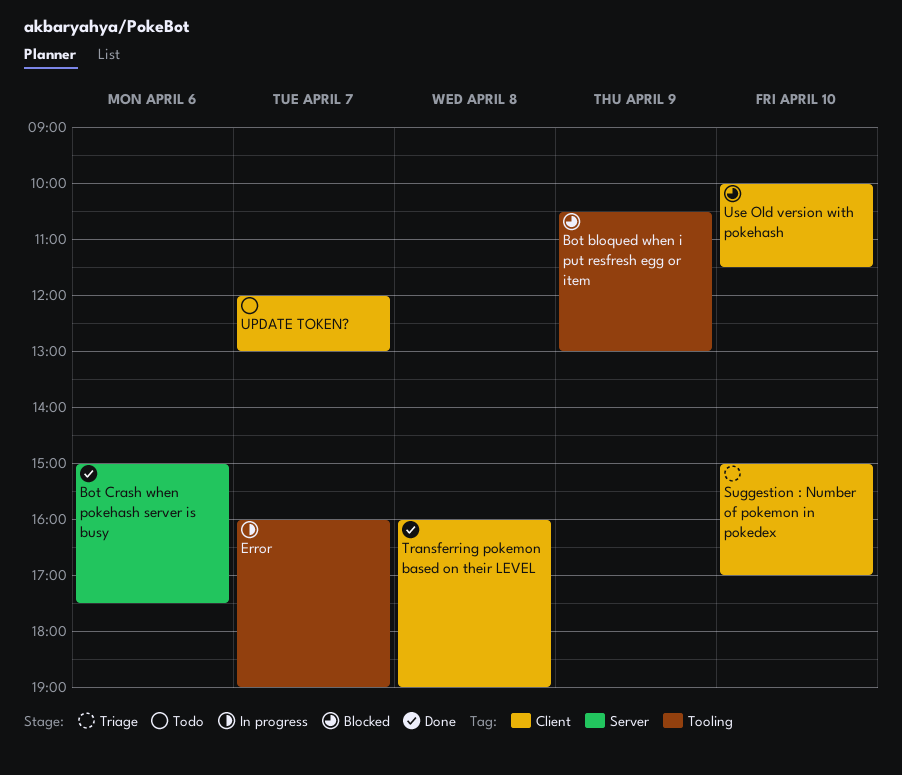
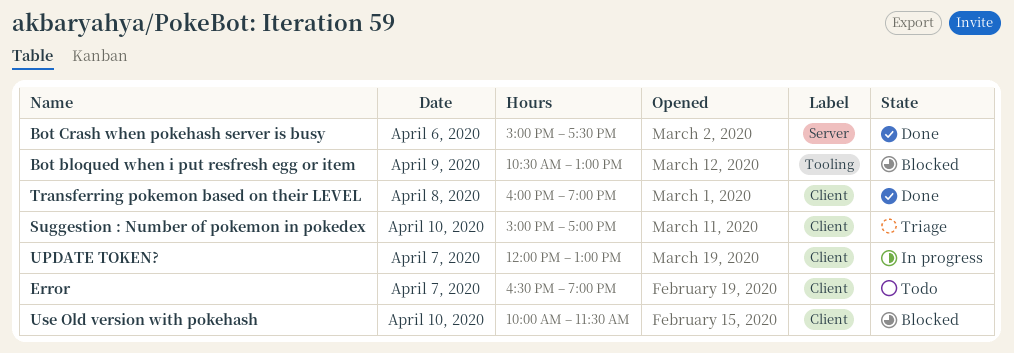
Error, status: In progress -> Todo
Error, label: Tooling -> Client
Error, begins: 16:00 -> 16:30
UPDATE TOKEN?, status: Todo -> In progress

